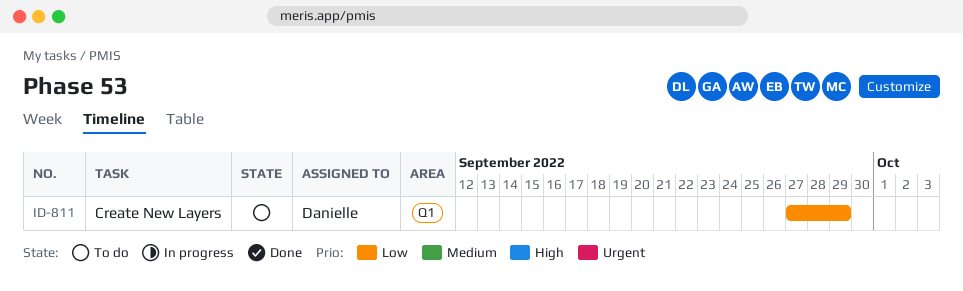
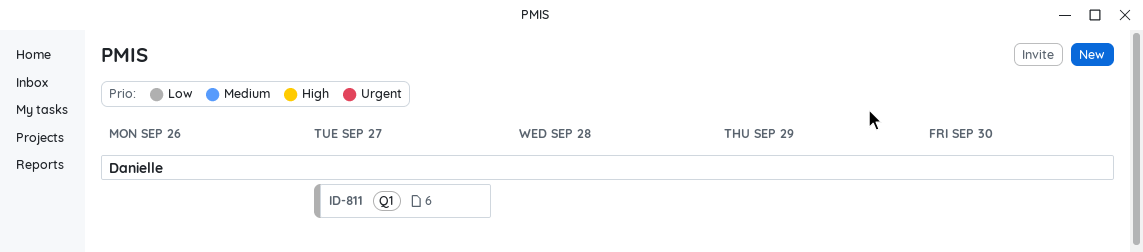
ID-811, due: Sep 29 -> Sep 27

